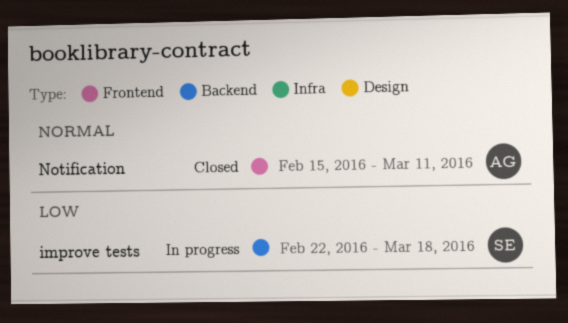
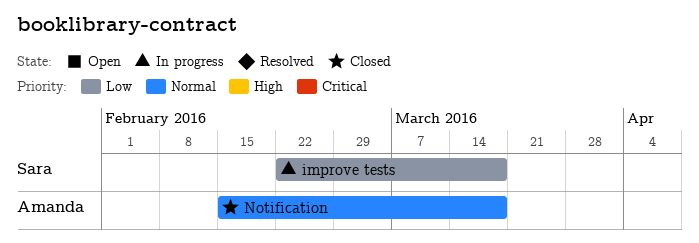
Notification, due: Mar 11 -> Mar 18

